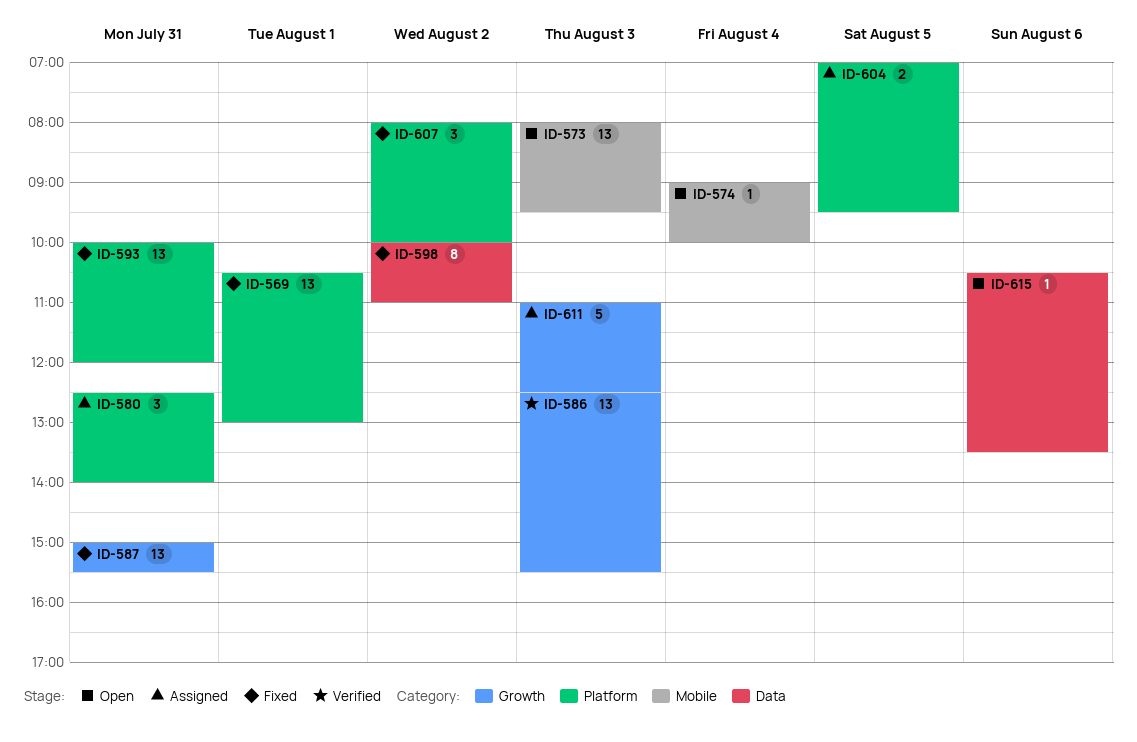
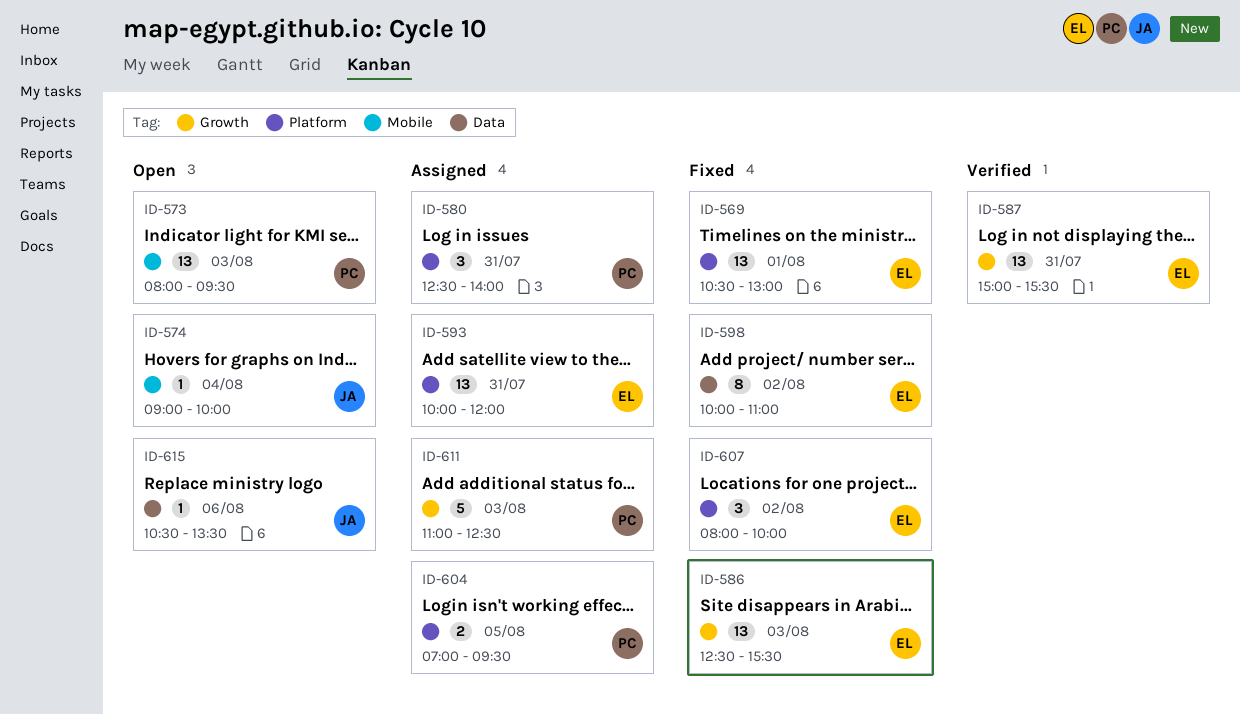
ID-586, status: Verified -> Fixed
ID-587, status: Fixed -> Verified
ID-593, status: Fixed -> Assigned

